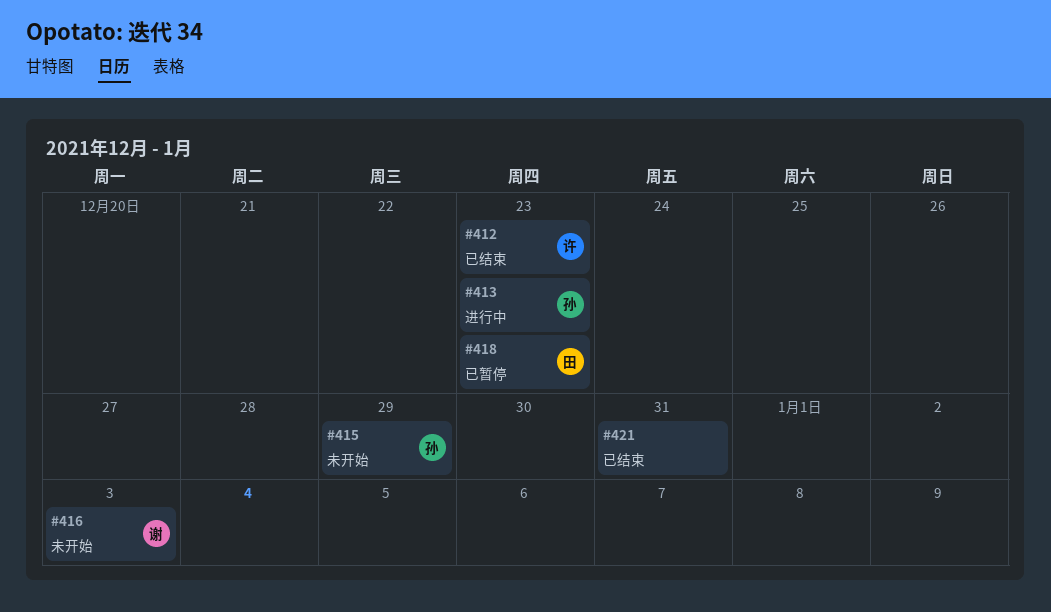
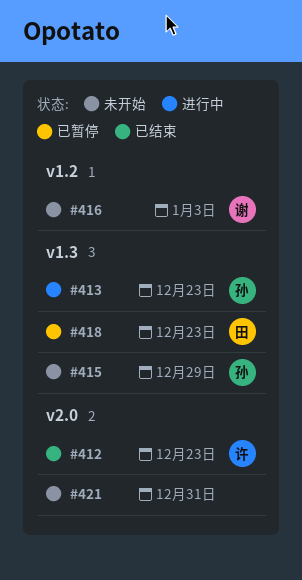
#421, status: 已结束 -> 未开始

